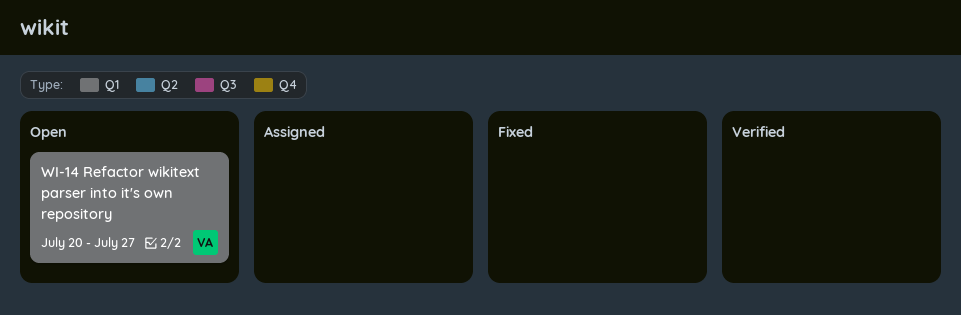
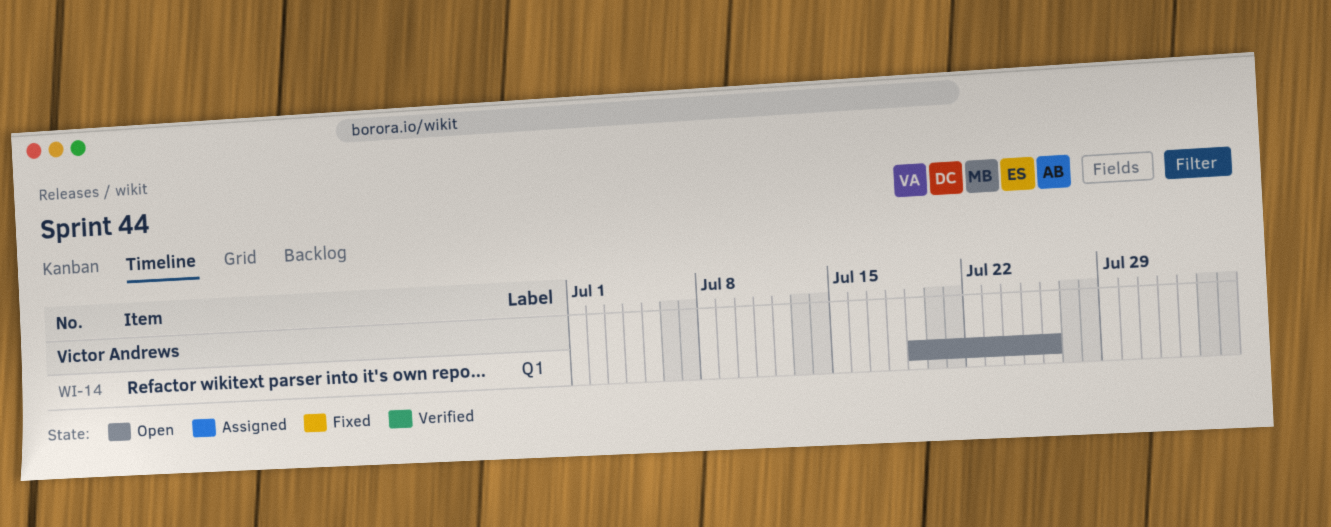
WI-14, start: Jul 20 -> Jul 19
WI-14, due: Jul 27 -> Jul 26

